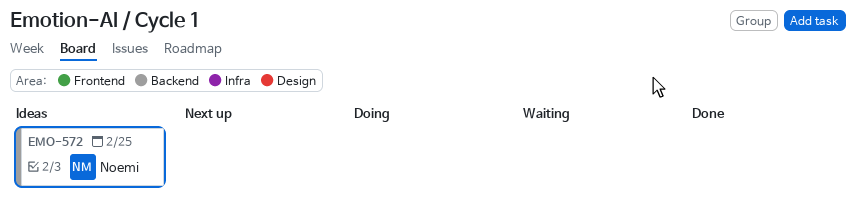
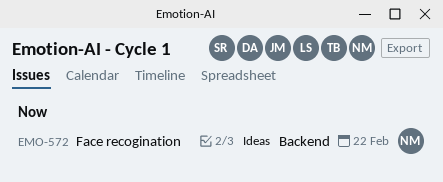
EMO-572, due: Feb 25 -> Feb 22

